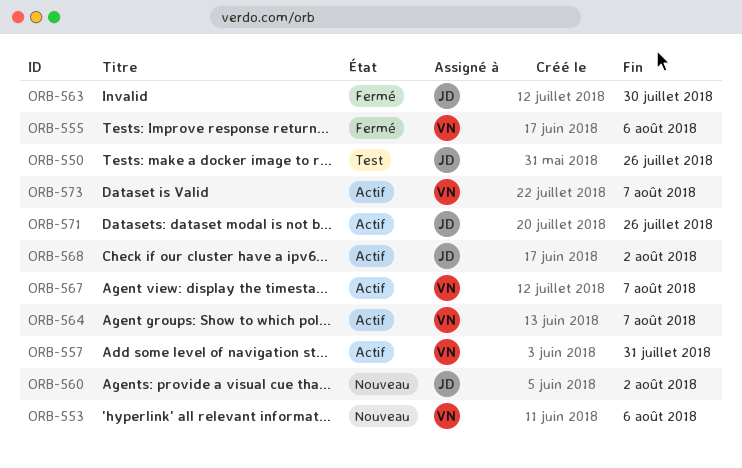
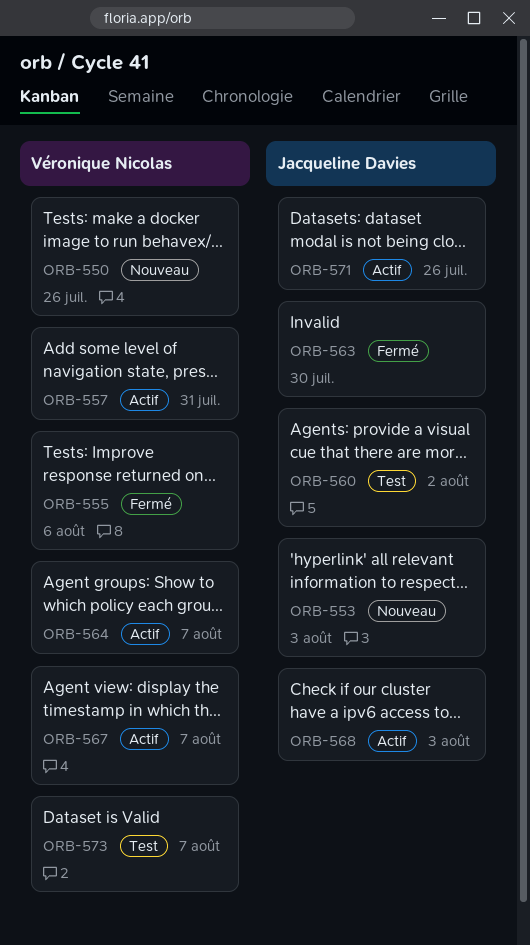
ORB-550, status: Test -> Nouveau
ORB-550, owner: Jacqueline Davies -> Véronique Nicolas
ORB-553, owner: Véronique Nicolas -> Jacqueline Davies
ORB-553, due: Aug 6 -> Aug 3
ORB-560, status: Nouveau -> Test
ORB-568, due: Aug 2 -> Aug 3
ORB-573, status: Actif -> Test

